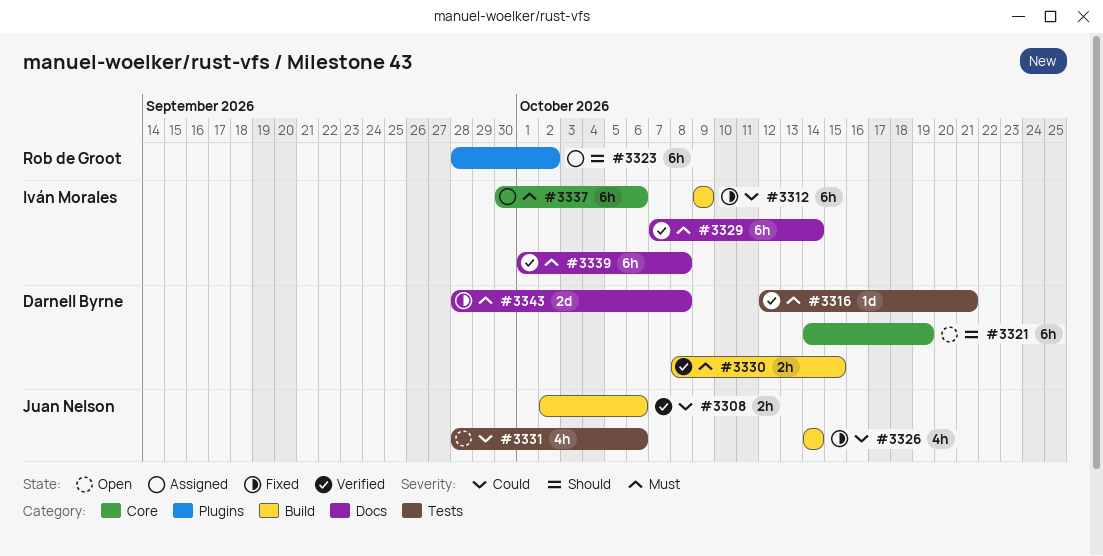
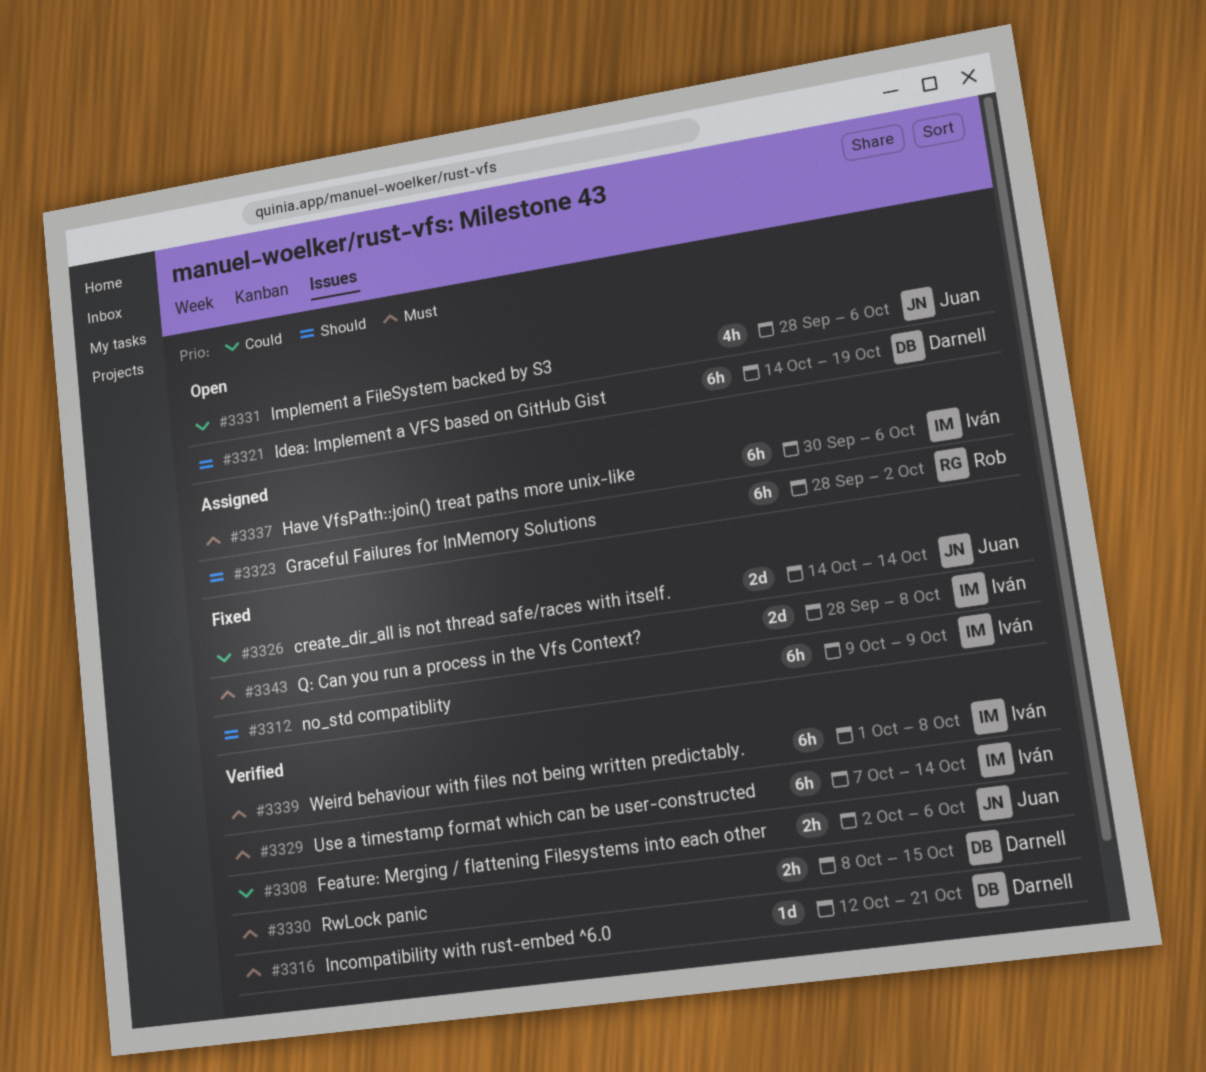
#3312, priority: Could -> Should
#3326, estimate: 4h -> 2d
#3343, owner: Darnell Byrne -> Iván Morales

